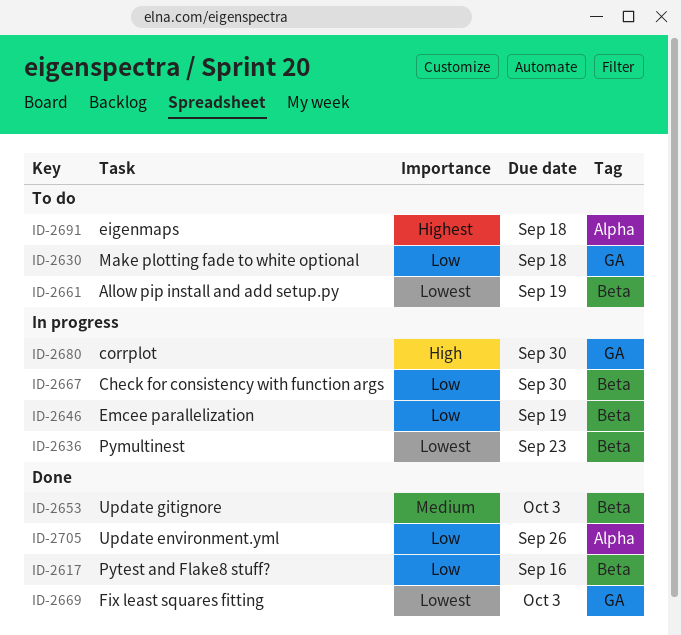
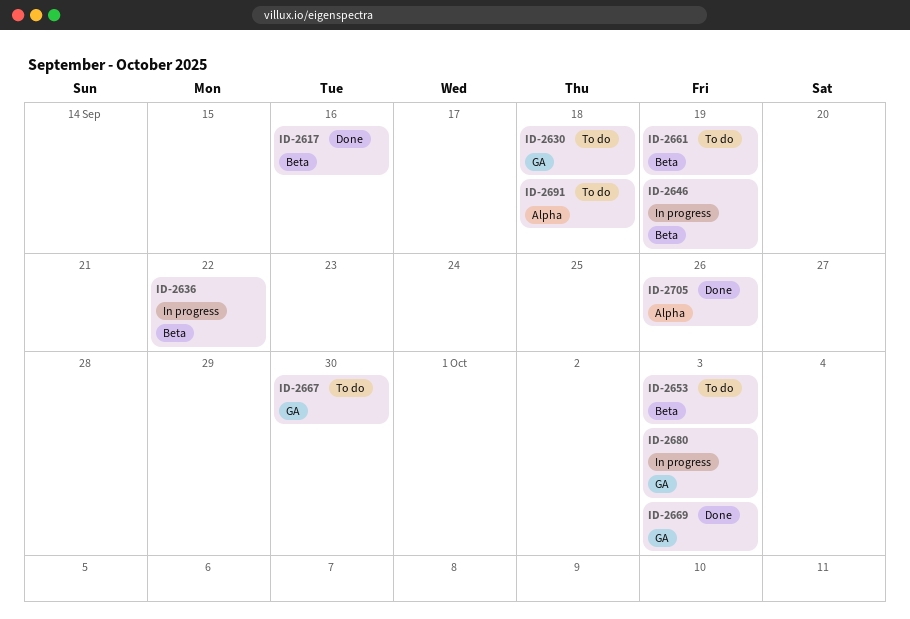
ID-2636, due: Sep 23 -> Sep 22
ID-2653, status: Done -> To do
ID-2667, status: In progress -> To do
ID-2667, label: Beta -> GA
ID-2680, due: Sep 30 -> Oct 3

